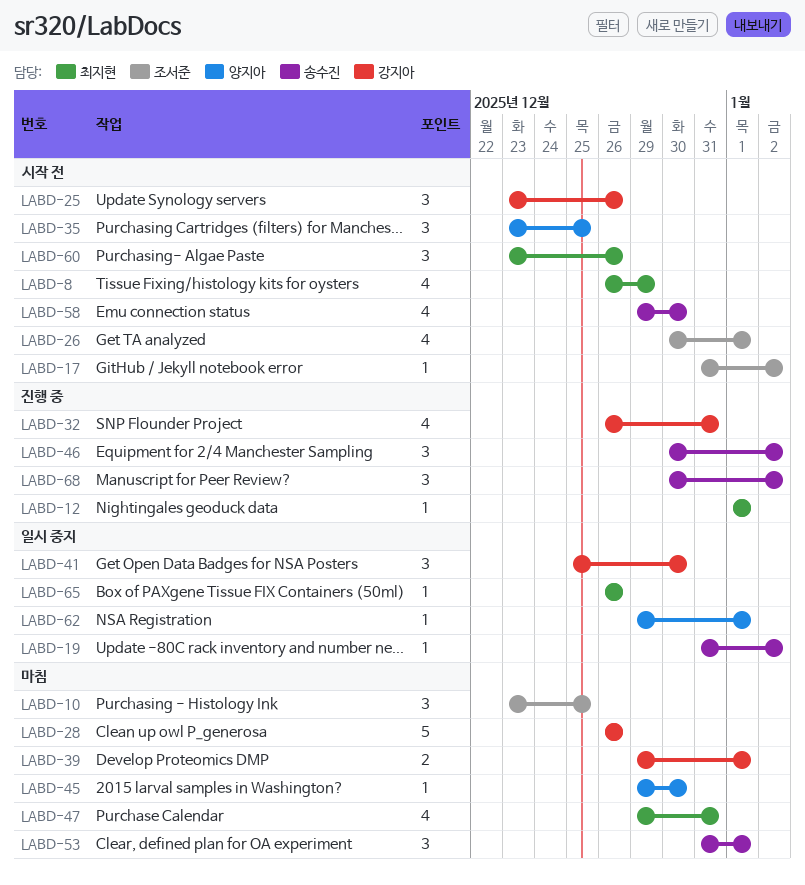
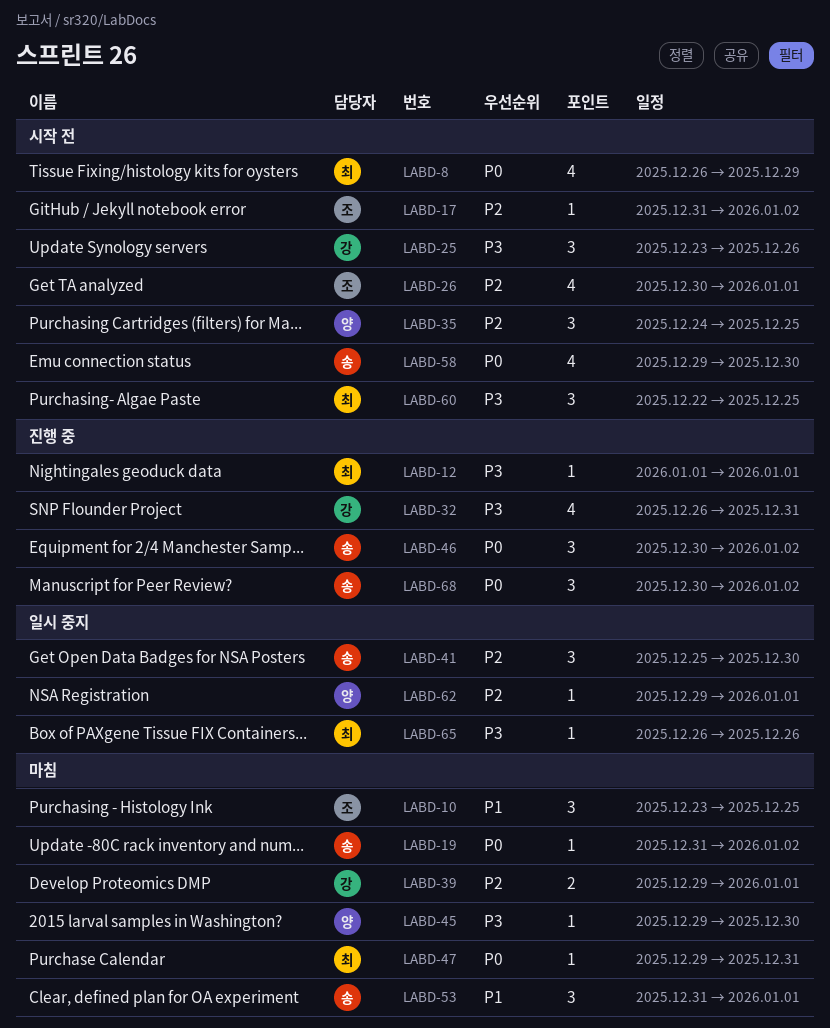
LABD-19, status: 일시 중지 -> 마침
LABD-28: present -> none
LABD-35, start: Dec 23 -> Dec 24
LABD-41, owner: 강지아 -> 송수진
LABD-47, estimate: 4 -> 1
LABD-60, start: Dec 23 -> Dec 22
LABD-60, due: Dec 26 -> Dec 25

